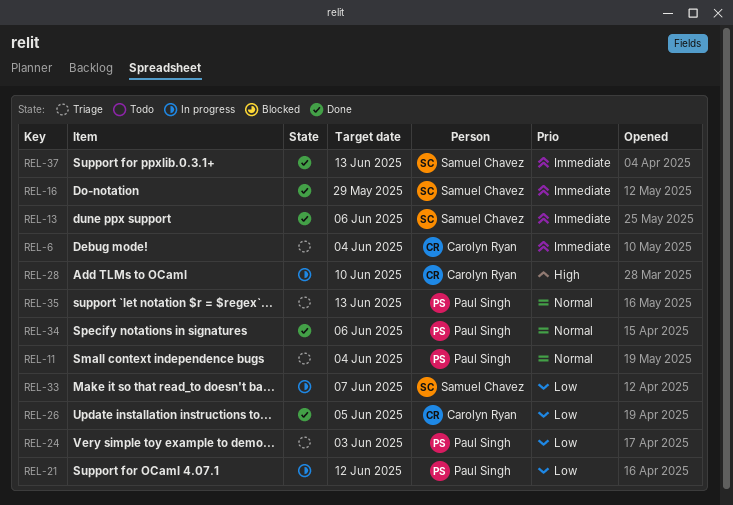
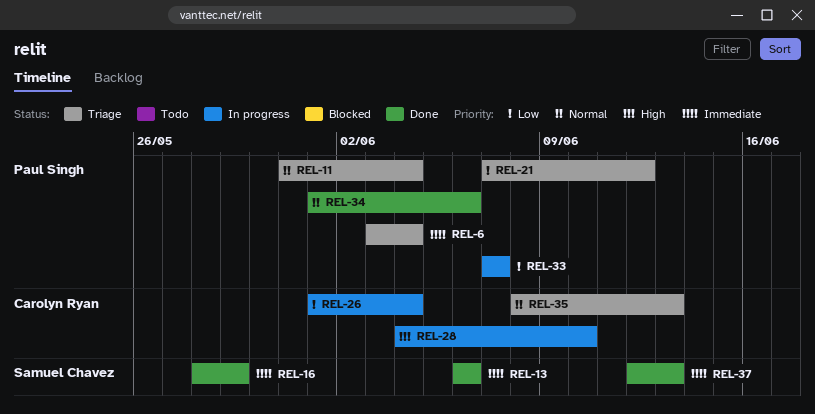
REL-6, owner: Carolyn Ryan -> Paul Singh
REL-21, status: In progress -> Triage
REL-24: present -> none
REL-26, status: Done -> In progress
REL-26, due: Jun 5 -> Jun 4
REL-33, owner: Samuel Chavez -> Paul Singh
REL-35, owner: Paul Singh -> Carolyn Ryan

